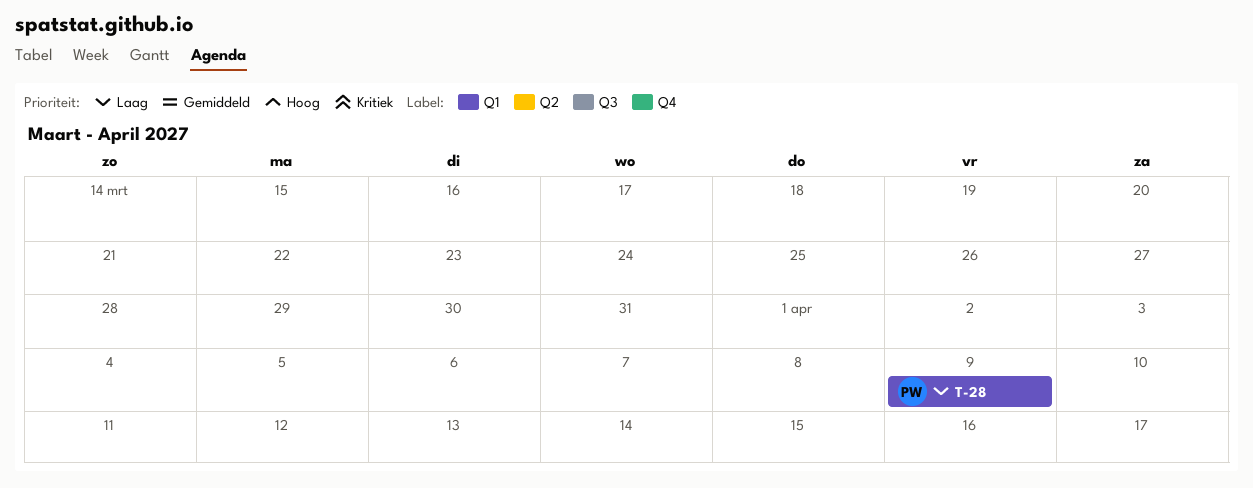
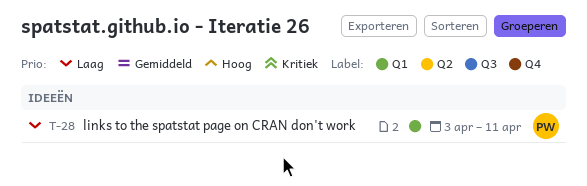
T-28, start: Apr 9 -> Apr 3
T-28, due: Apr 9 -> Apr 11

